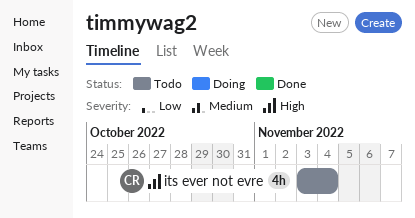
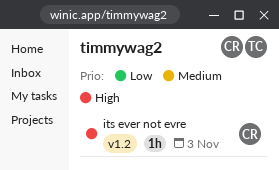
its ever not evre, estimate: 4h -> 1h
its ever not evre, due: Nov 4 -> Nov 3

